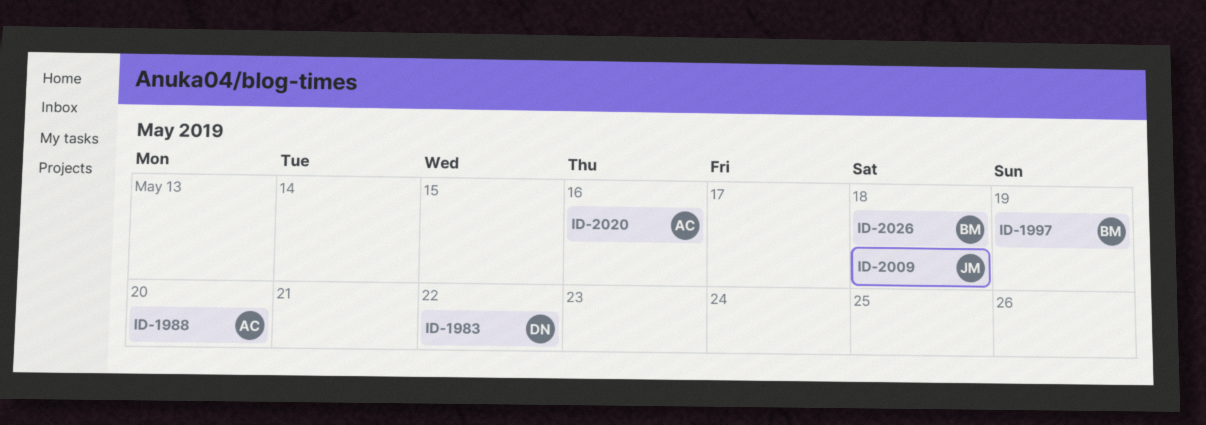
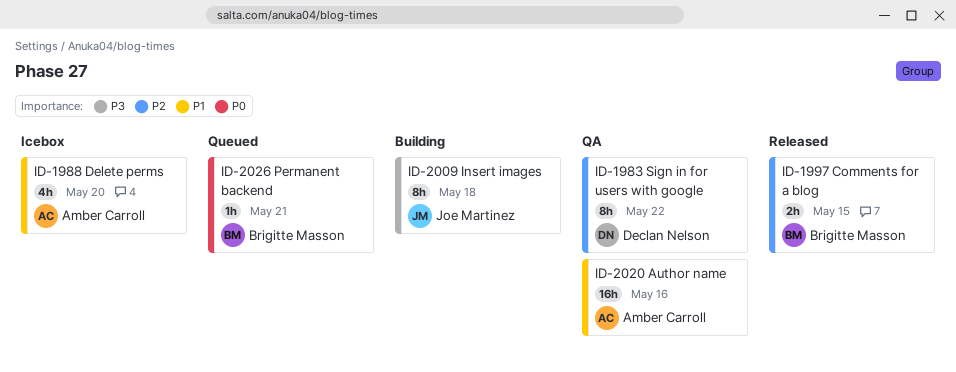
ID-1997, due: May 19 -> May 15
ID-2026, due: May 18 -> May 21

